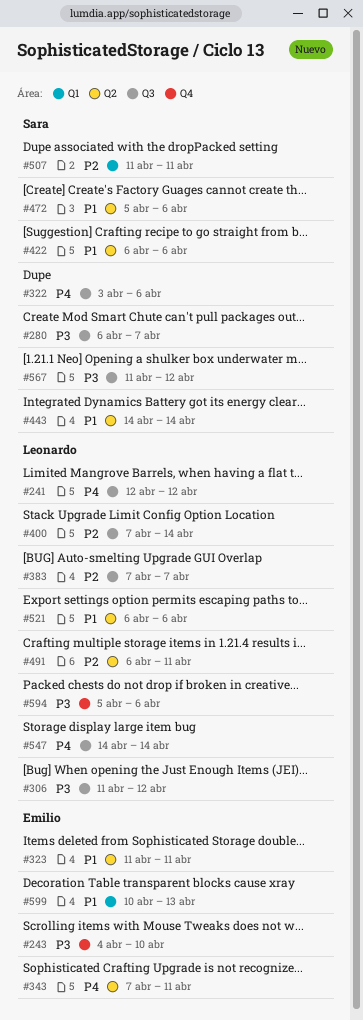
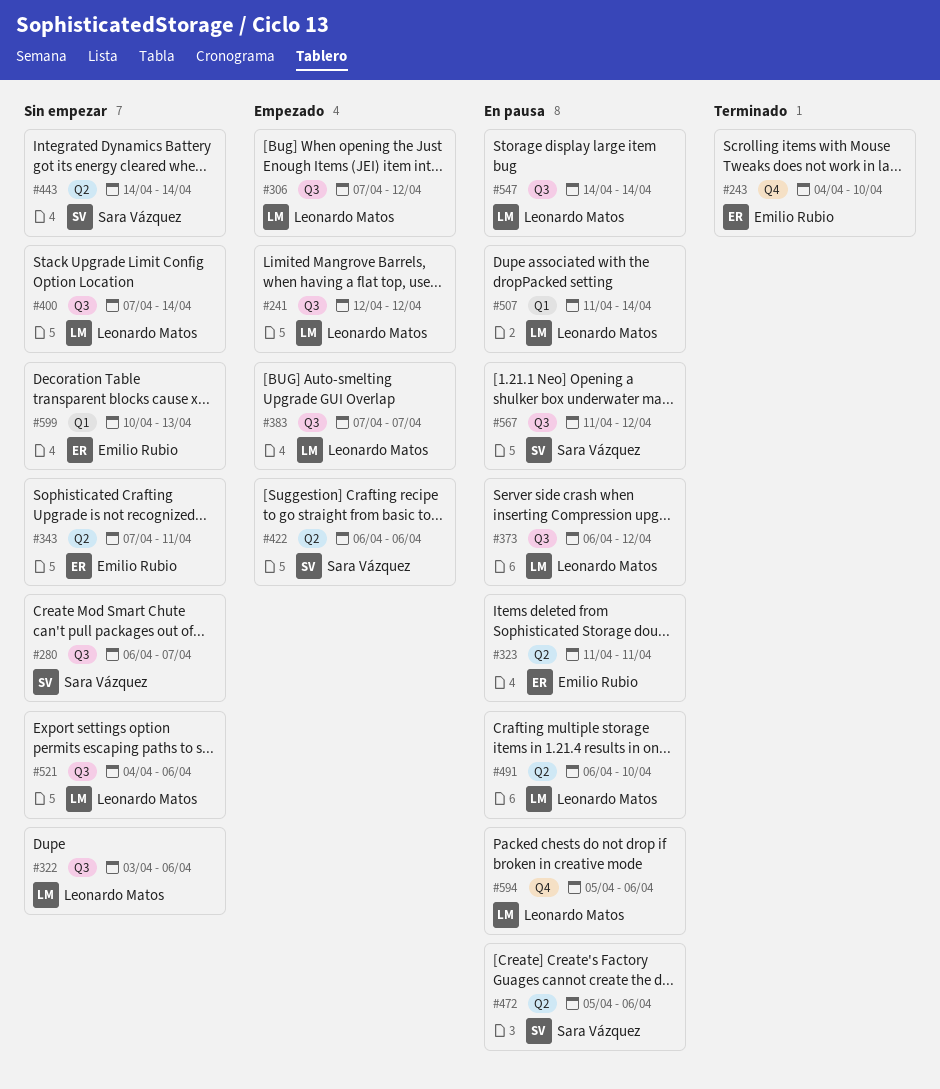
#306, start: Apr 11 -> Apr 7
#322, owner: Sara Vázquez -> Leonardo Matos
#373: none -> present
#491, due: Apr 11 -> Apr 10
#507, owner: Sara Vázquez -> Leonardo Matos
#507, due: Apr 11 -> Apr 14
#521, label: Q2 -> Q3
#521, start: Apr 6 -> Apr 4

